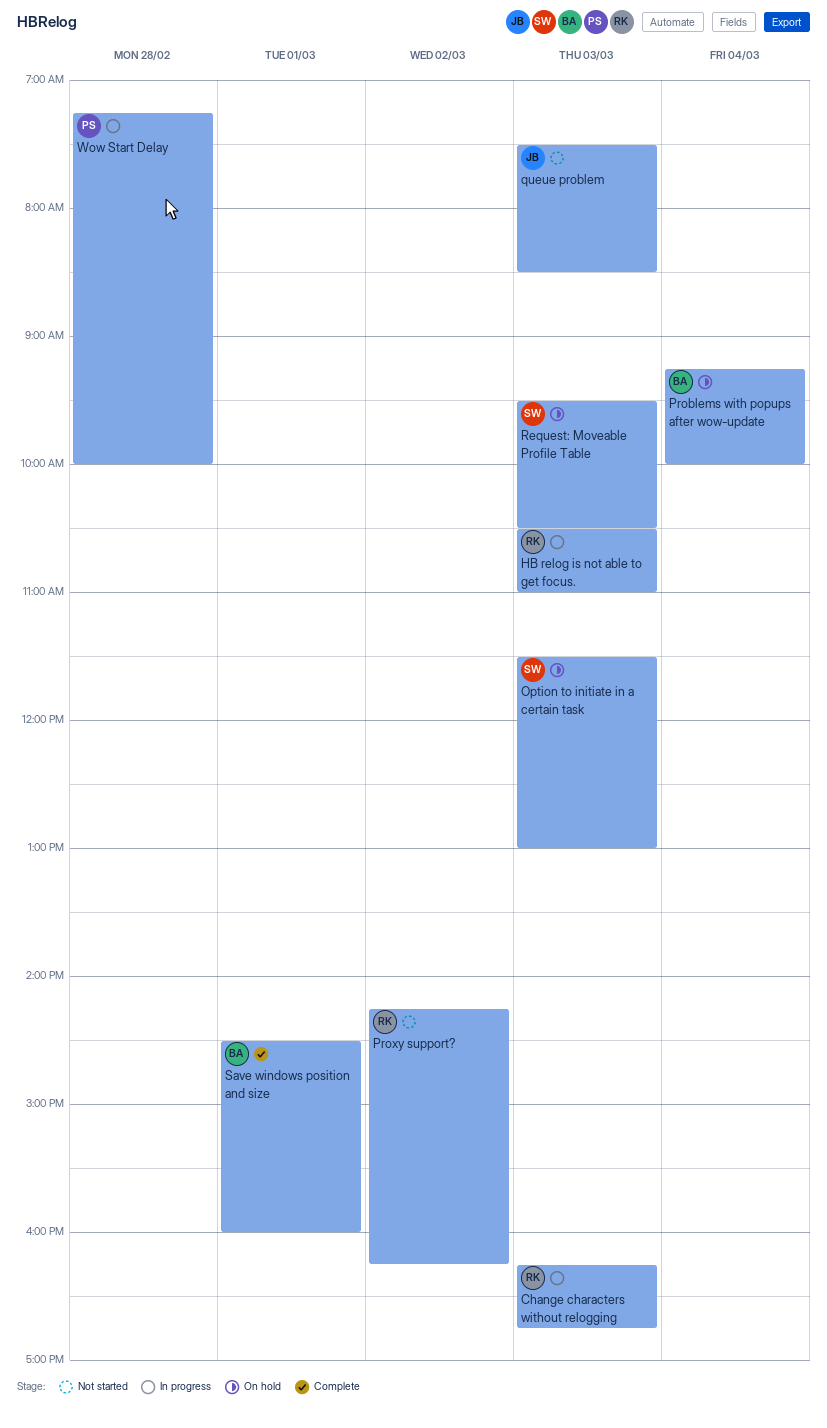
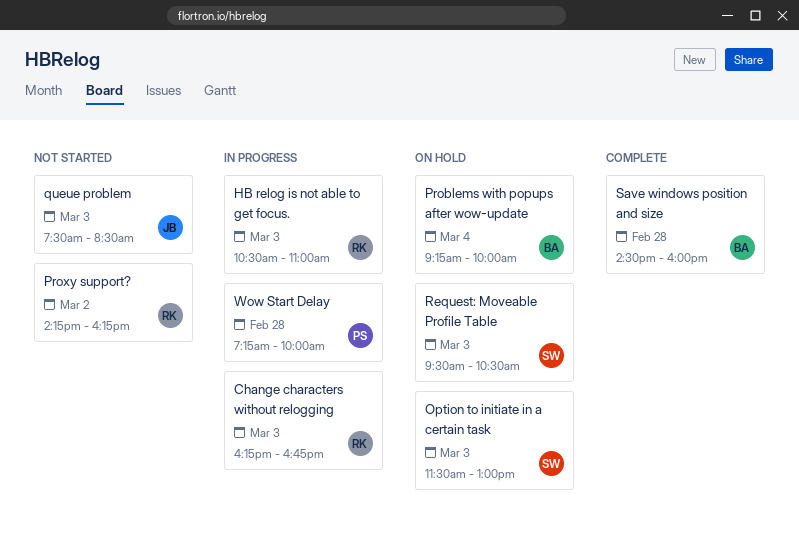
Save windows position and size, day: Mar 1 -> Feb 28

